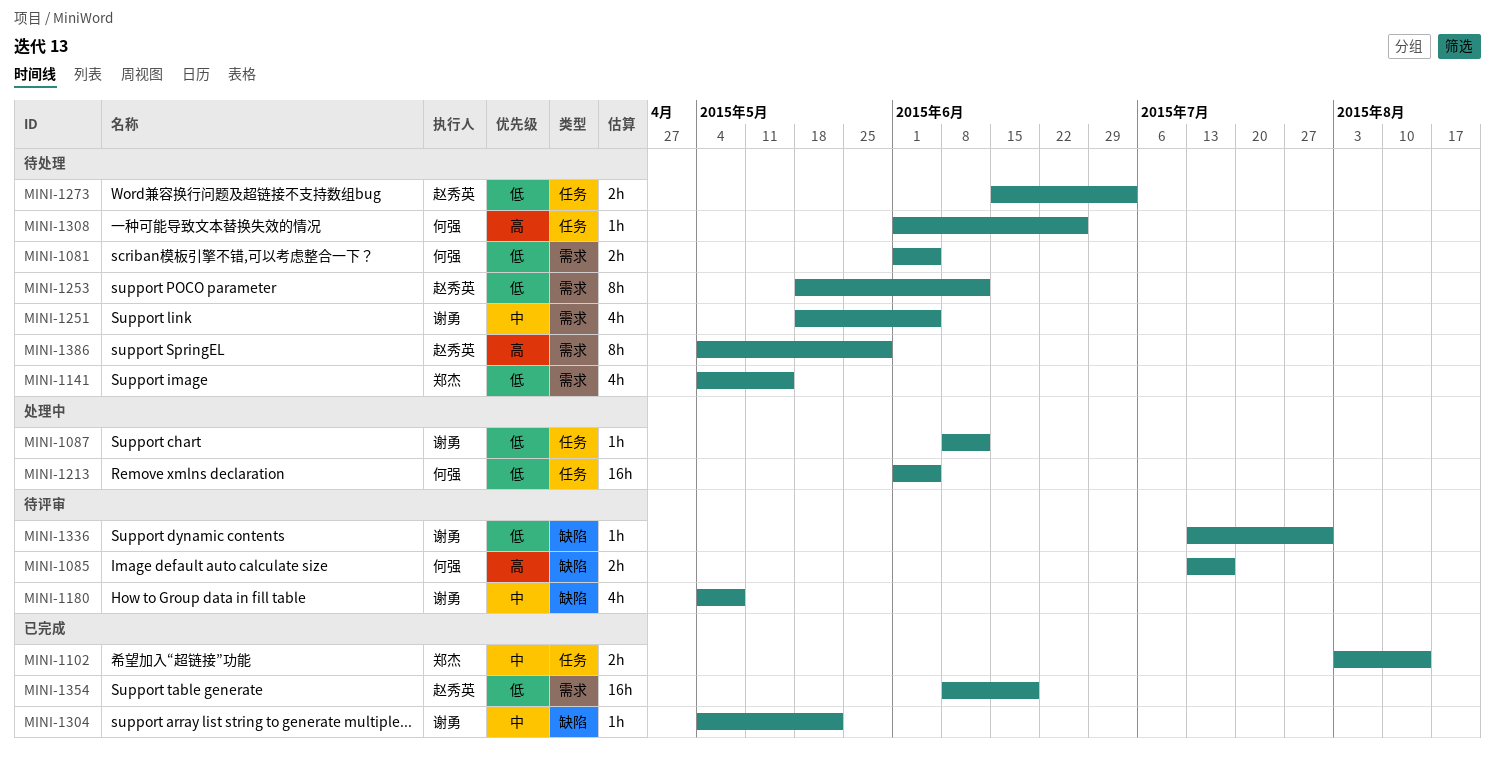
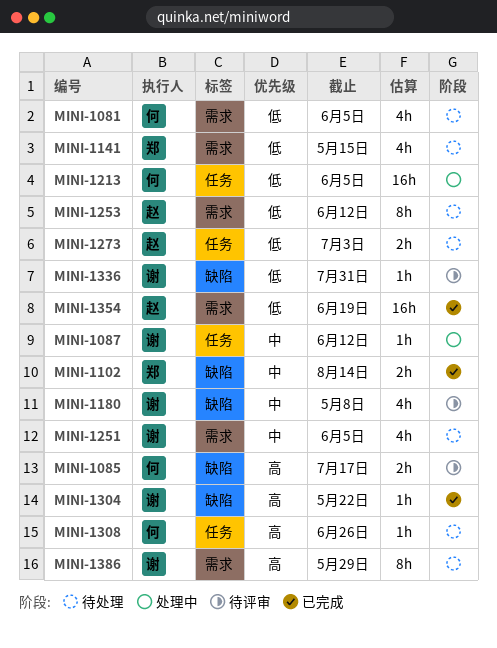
MINI-1081, estimate: 2h -> 4h
MINI-1087, priority: 低 -> 中
MINI-1102, label: 任务 -> 缺陷
MINI-1304, priority: 中 -> 高
MINI-1386, owner: 赵秀英 -> 谢勇

